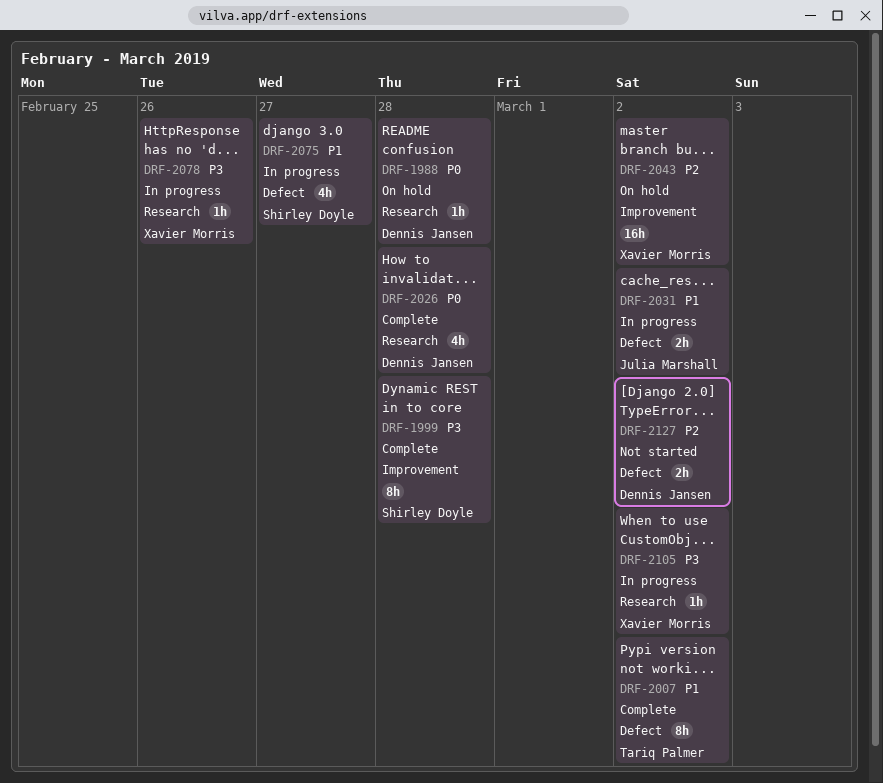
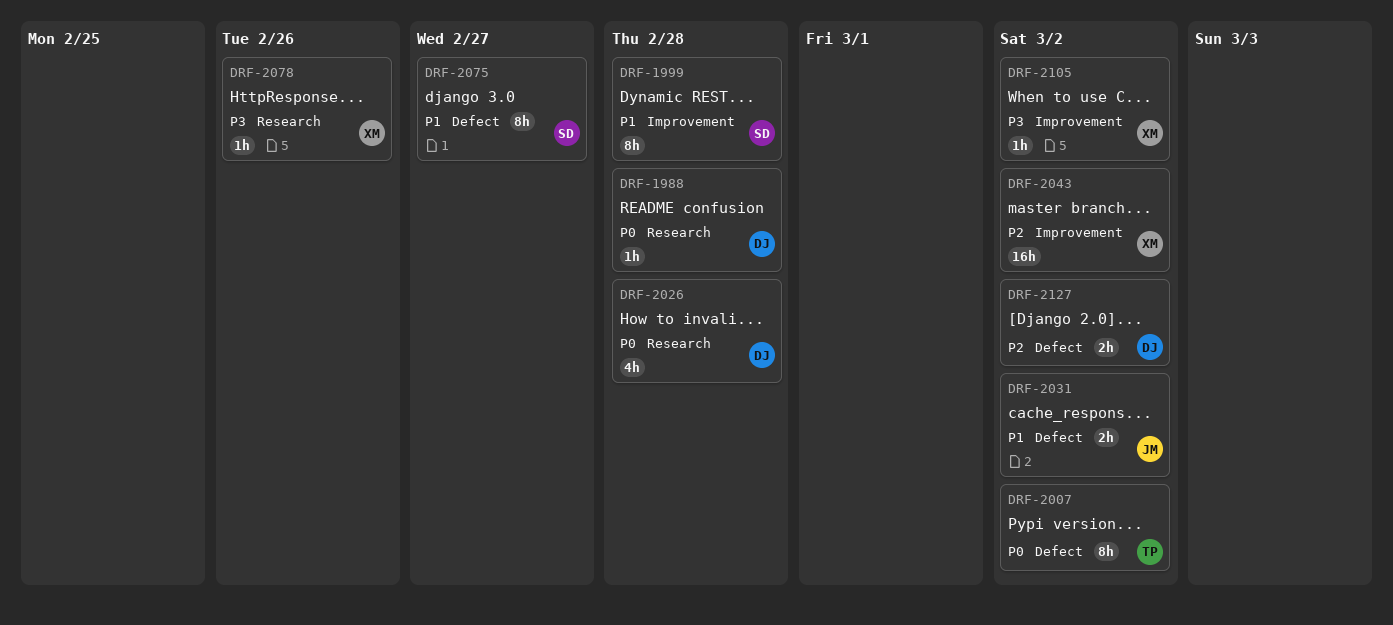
DRF-1999, priority: P3 -> P1
DRF-2007, priority: P1 -> P0
DRF-2075, estimate: 4h -> 8h
DRF-2105, label: Research -> Improvement

